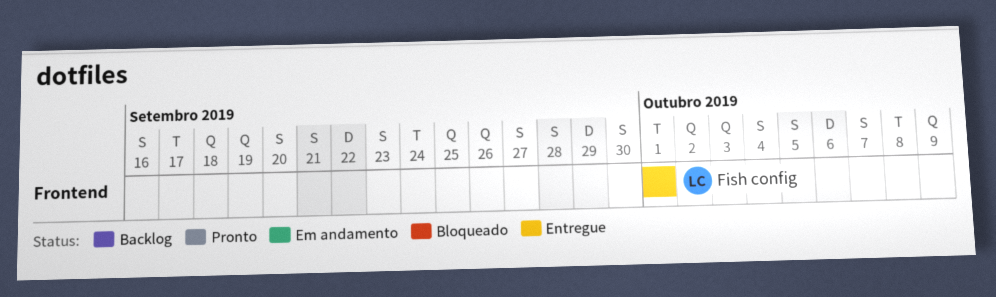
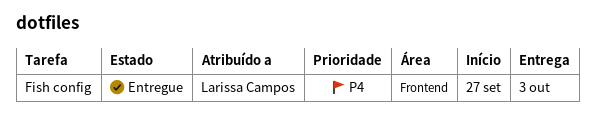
Fish config, start: Oct 1 -> Sep 27
Fish config, due: Oct 1 -> Oct 3

